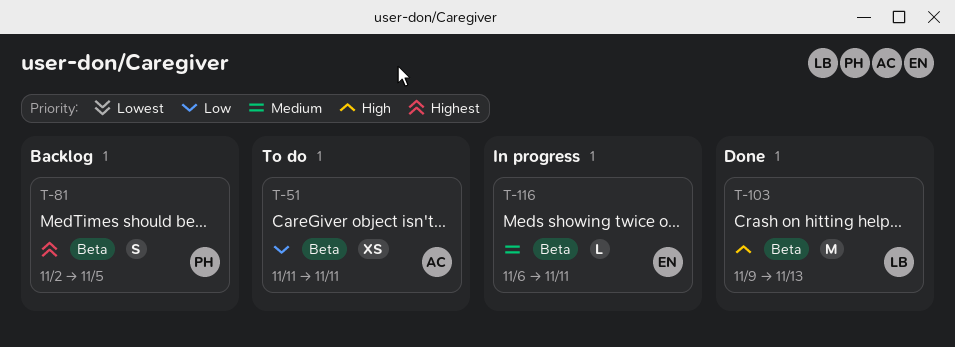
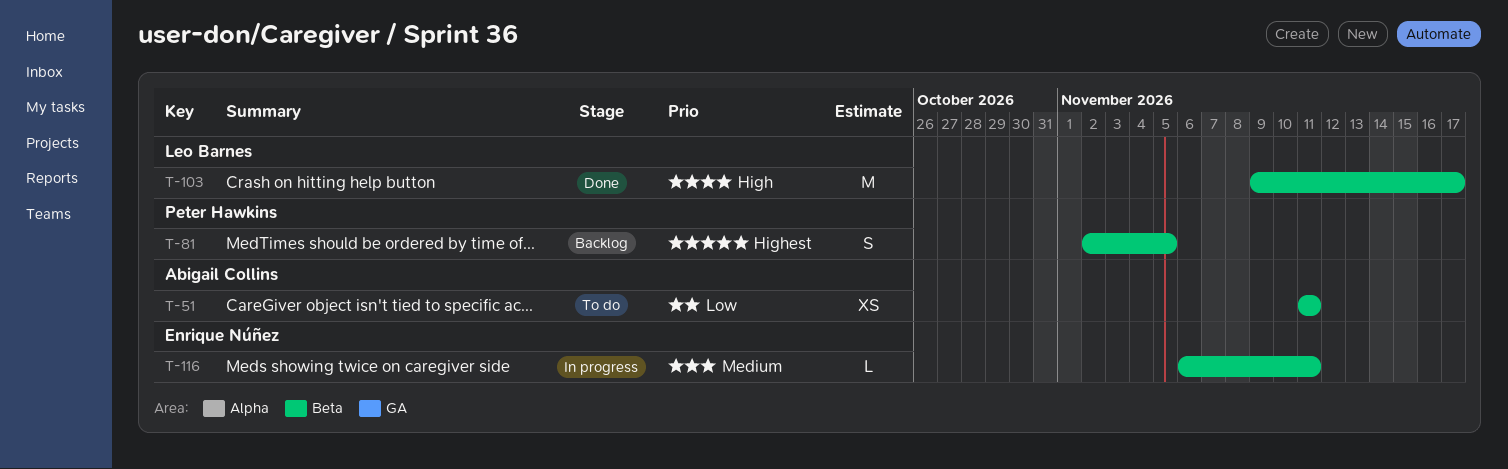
T-103, due: Nov 13 -> Nov 17

